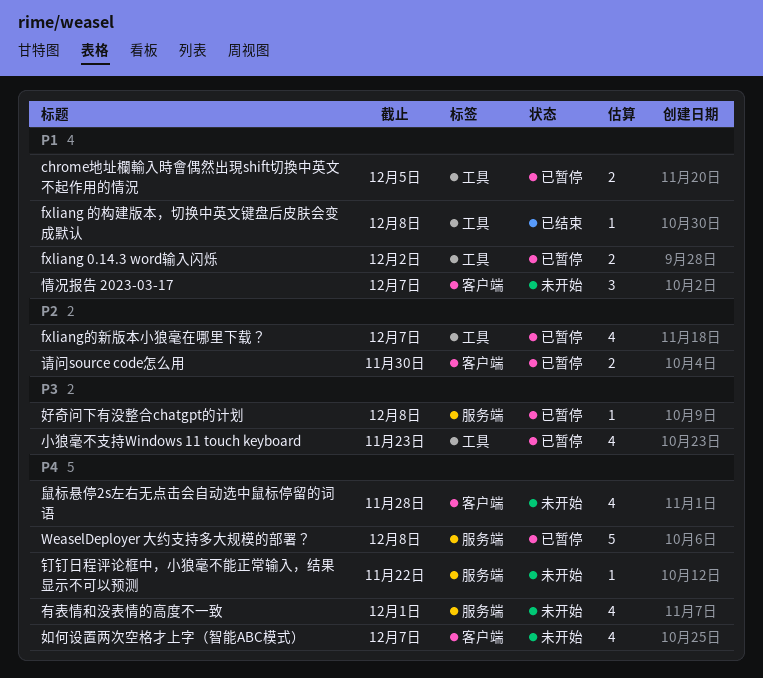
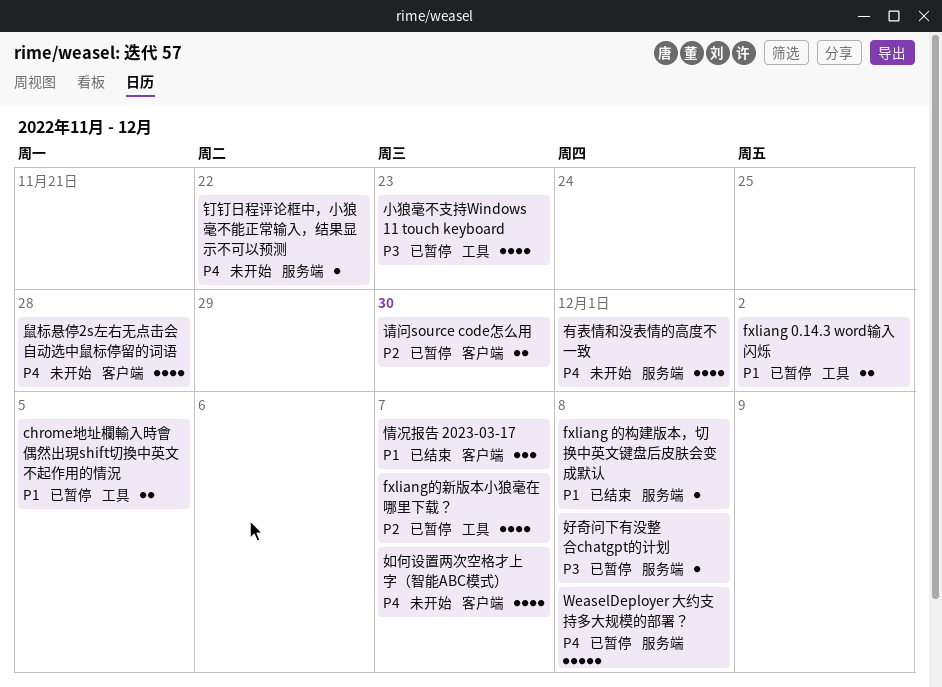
fxliang 的构建版本，切换中英文键盘后皮肤会变成默认, label: 工具 -> 服务端
情况报告 2023-03-17, status: 未开始 -> 已结束

